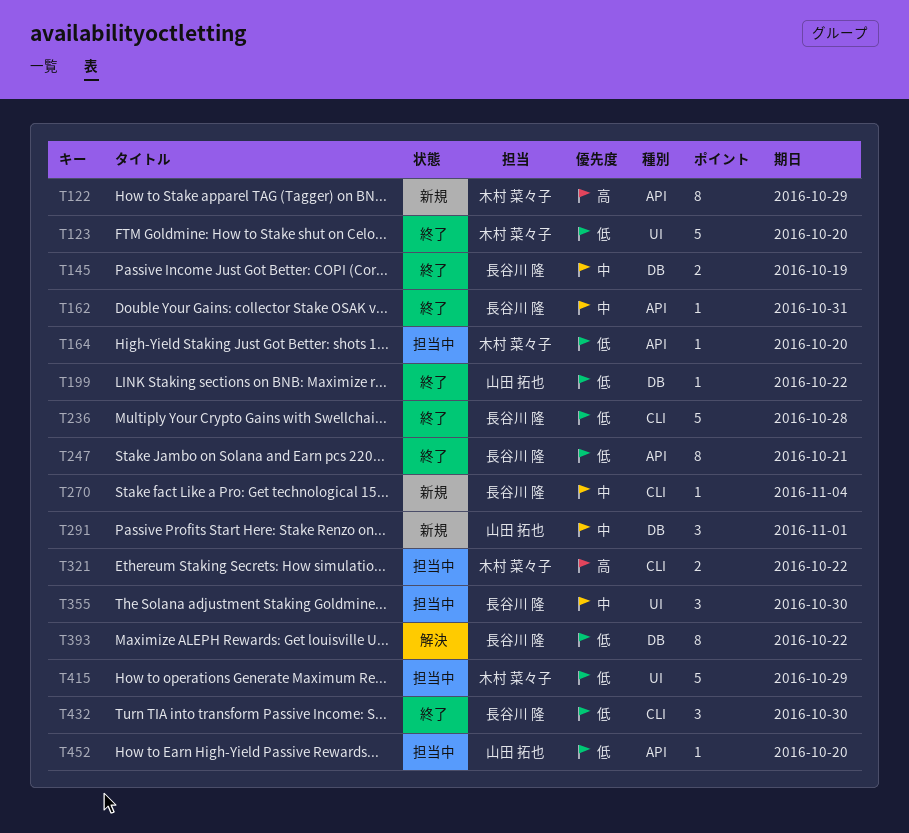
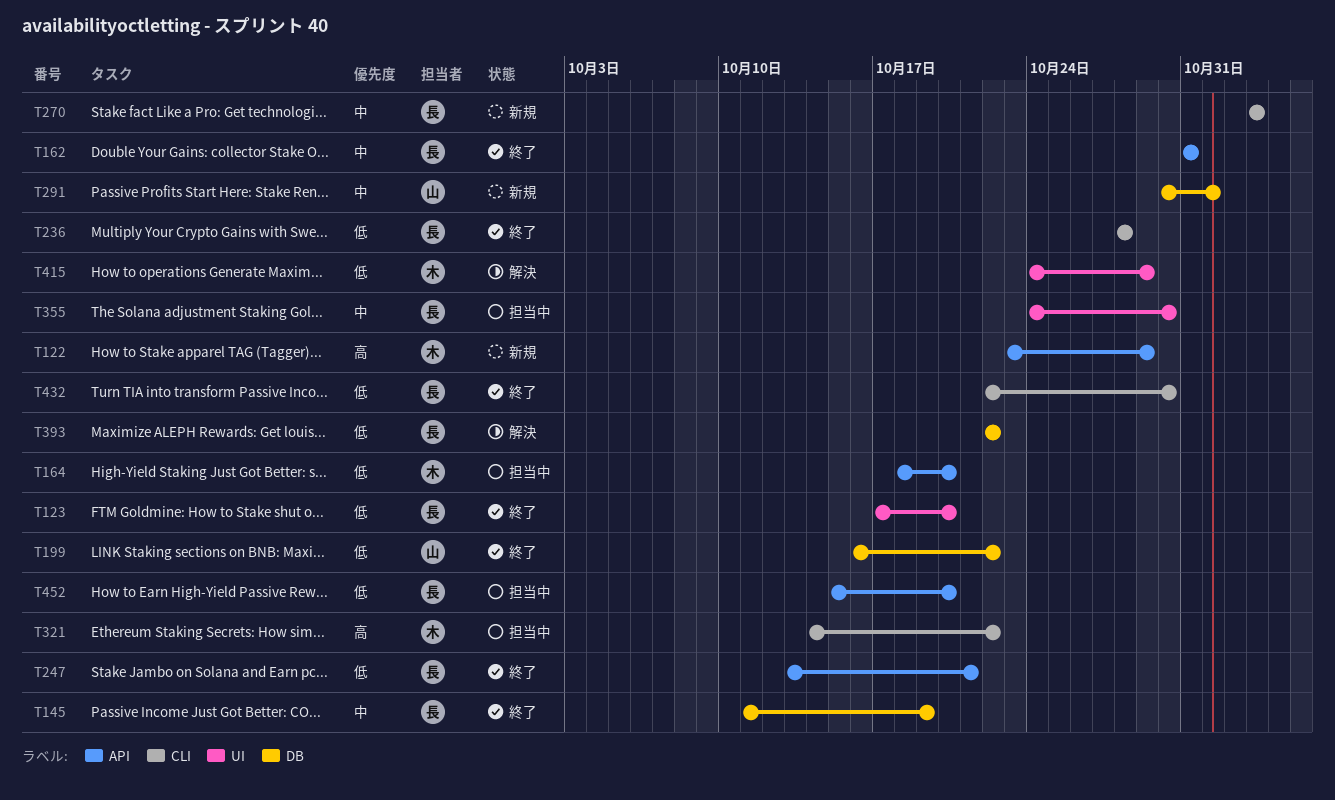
T123, owner: 木村 菜々子 -> 長谷川 隆
T270, due: Nov 4 -> Nov 3
T415, status: 担当中 -> 解決
T452, owner: 山田 拓也 -> 長谷川 隆

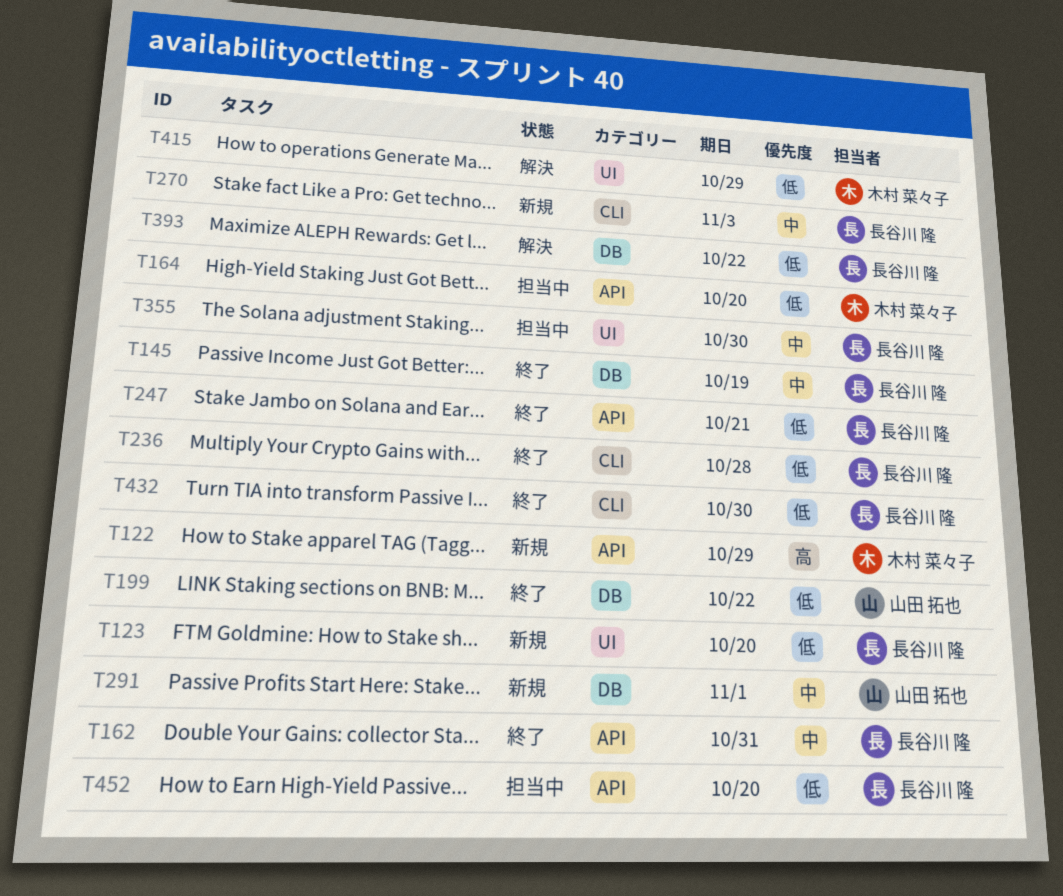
T123, status: 終了 -> 新規
T321: present -> none

